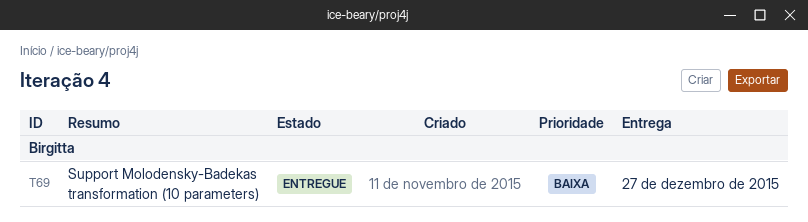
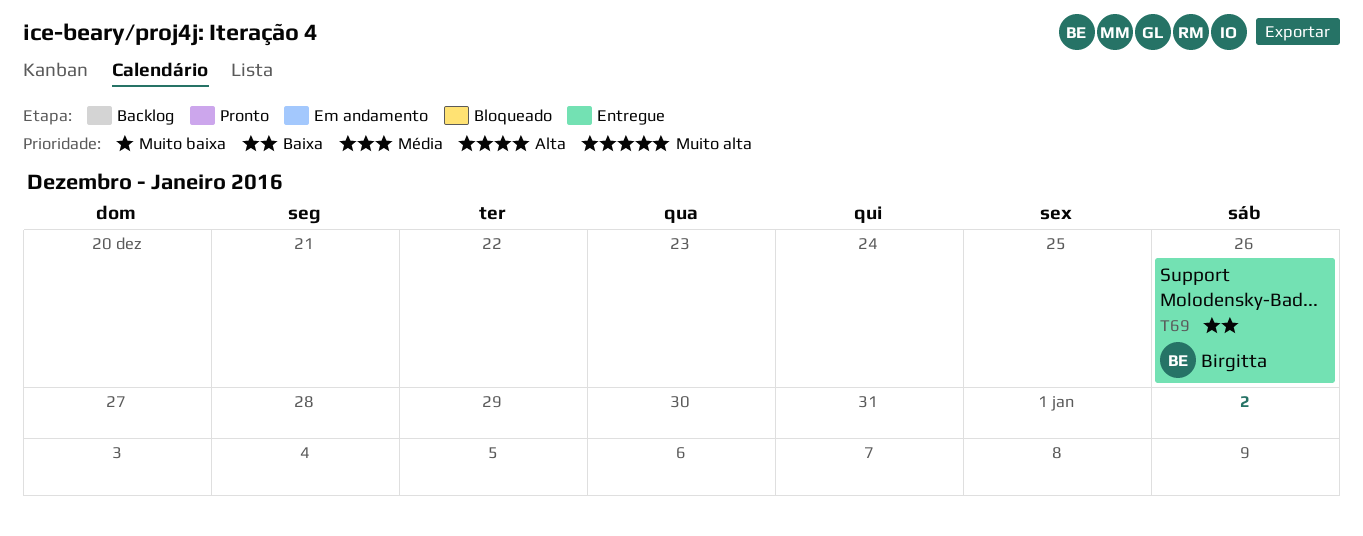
T69, due: Dec 27 -> Dec 26

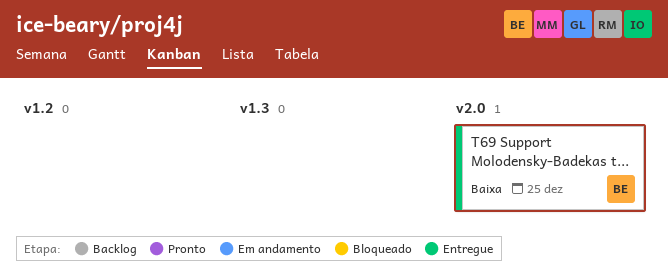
T69, due: Dec 26 -> Dec 25

